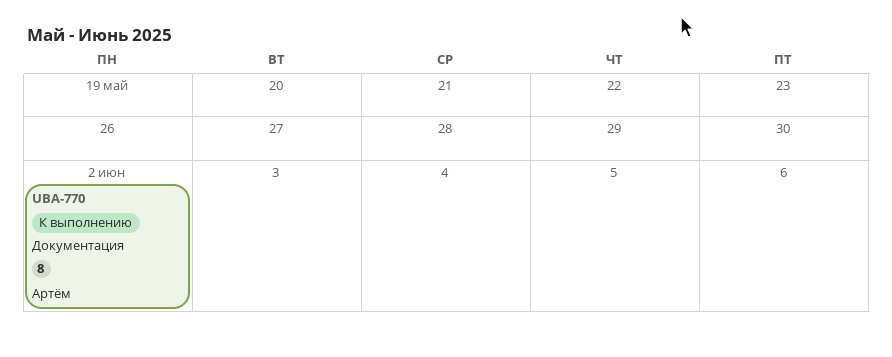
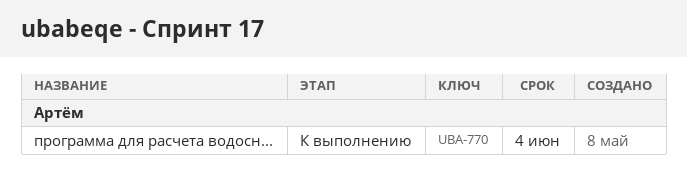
UBA-770, due: Jun 2 -> Jun 4

